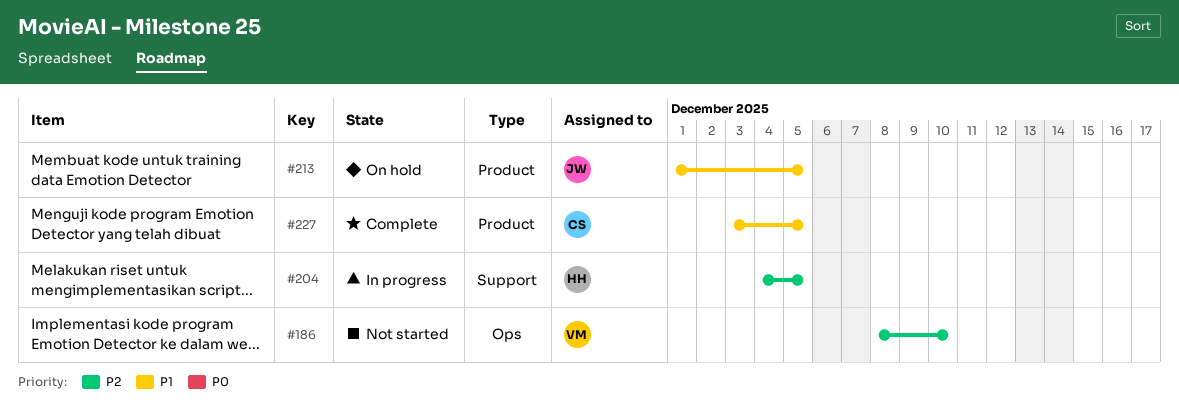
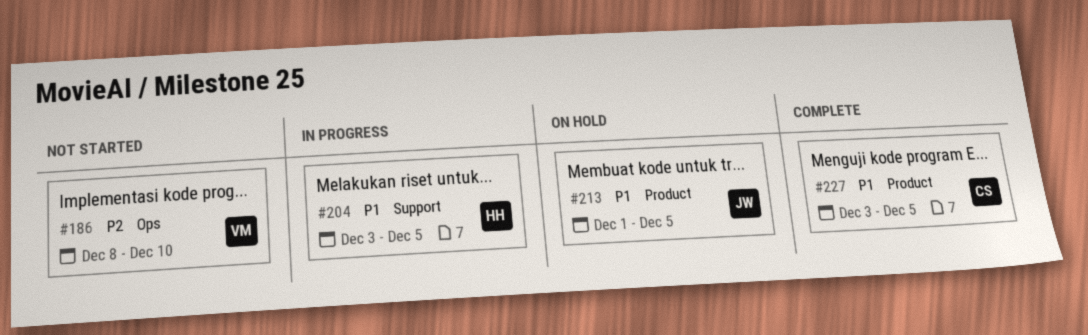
#204, priority: P2 -> P1
#204, start: Dec 4 -> Dec 3

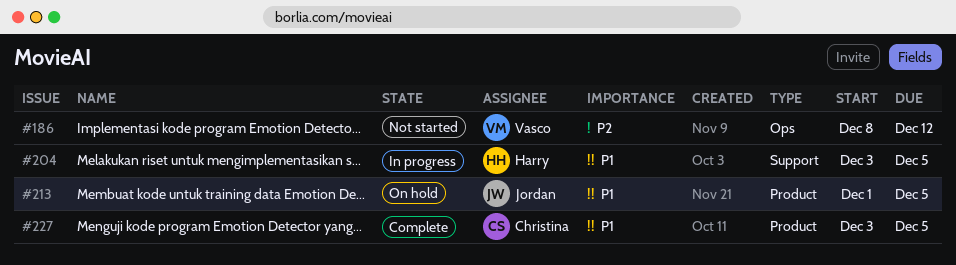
#186, due: Dec 10 -> Dec 12

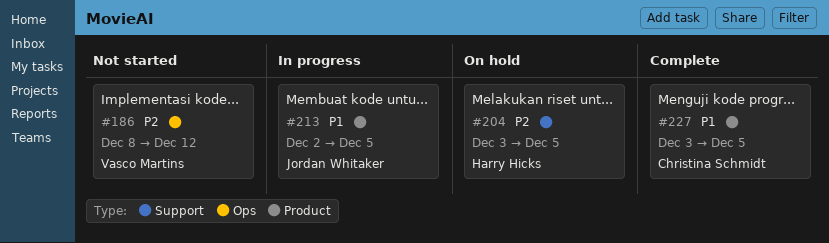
#204, status: In progress -> On hold
#204, priority: P1 -> P2
#213, status: On hold -> In progress
#213, start: Dec 1 -> Dec 2

